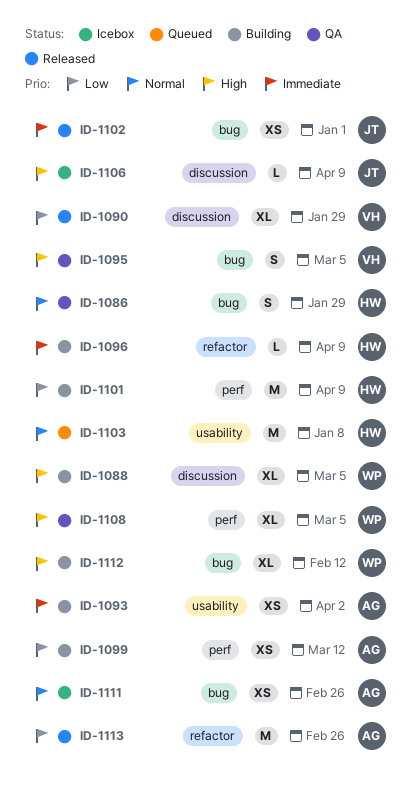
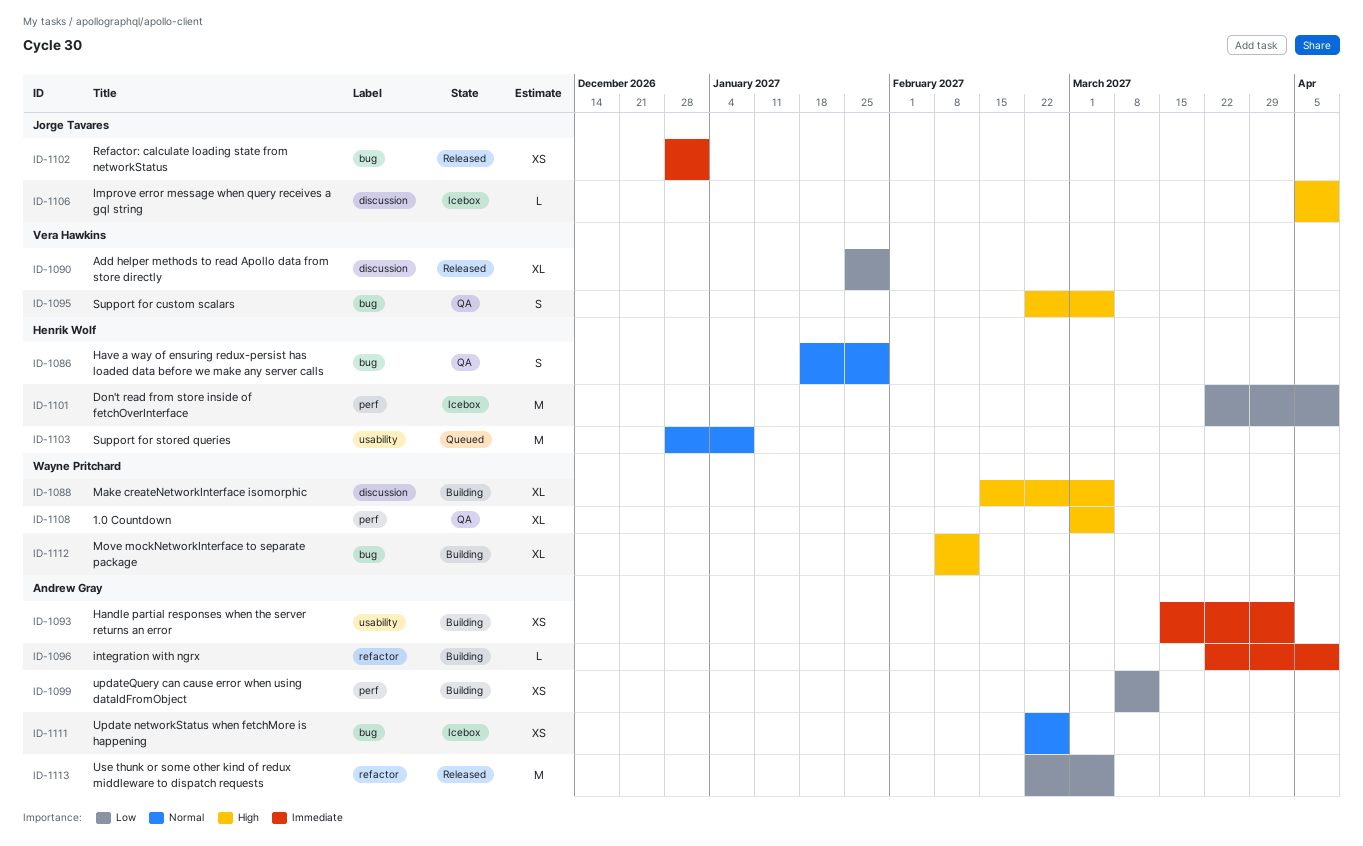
ID-1096, owner: Henrik Wolf -> Andrew Gray
ID-1101, status: Building -> Icebox
ID-1113, due: Feb 26 -> Mar 5

